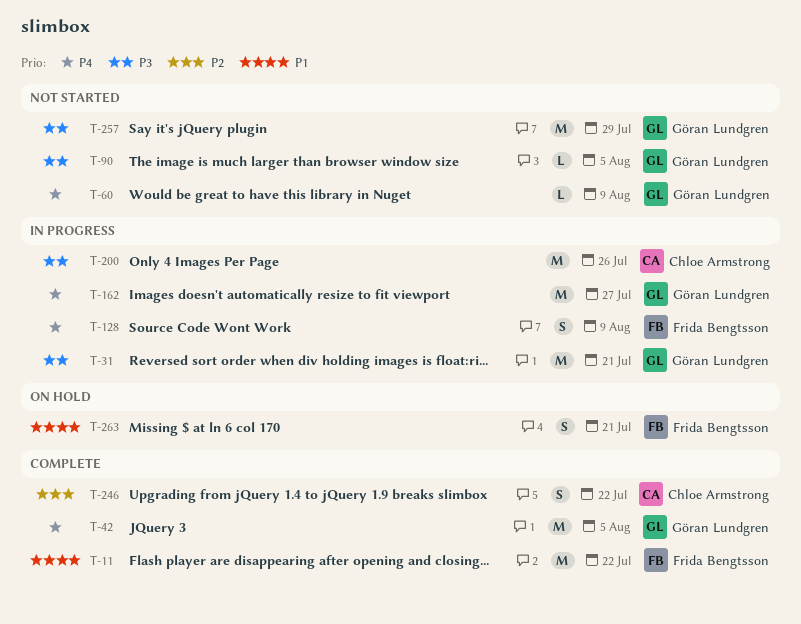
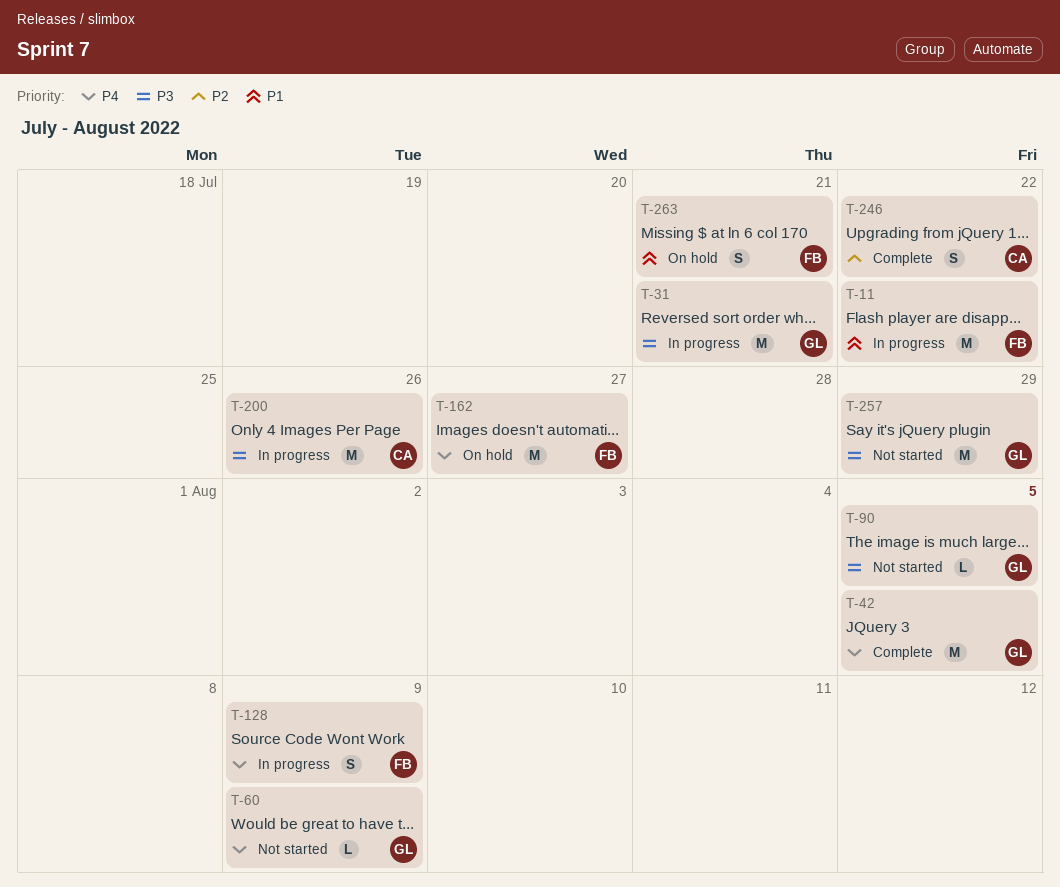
T-11, status: Complete -> In progress
T-162, status: In progress -> On hold
T-162, owner: Göran Lundgren -> Frida Bengtsson

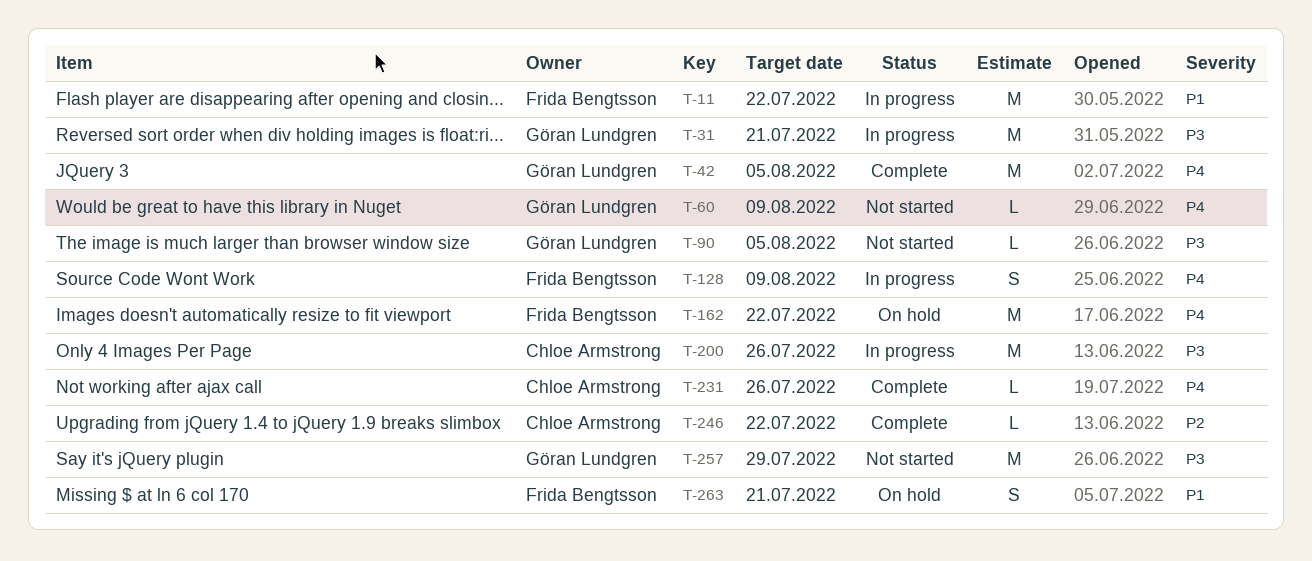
T-162, due: Jul 27 -> Jul 22
T-231: none -> present
T-246, estimate: S -> L

